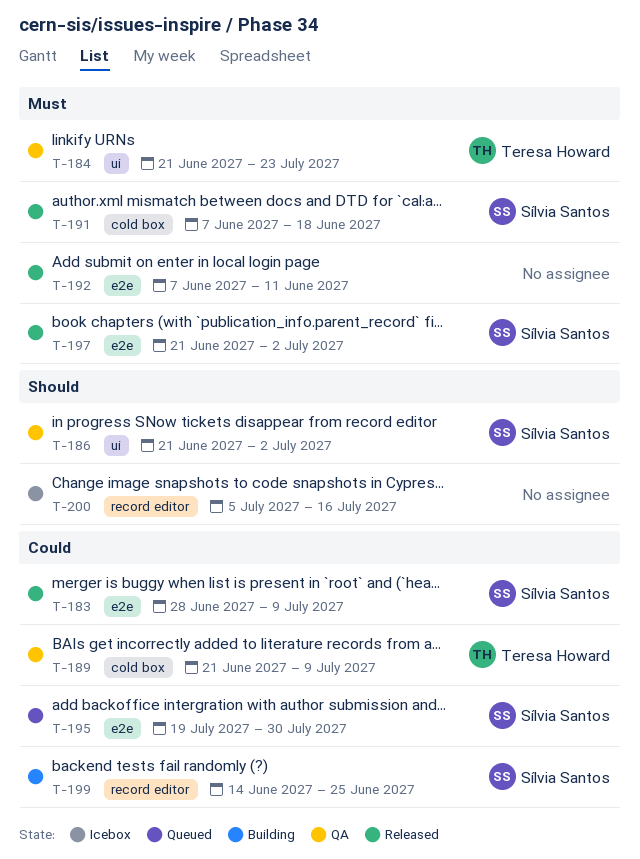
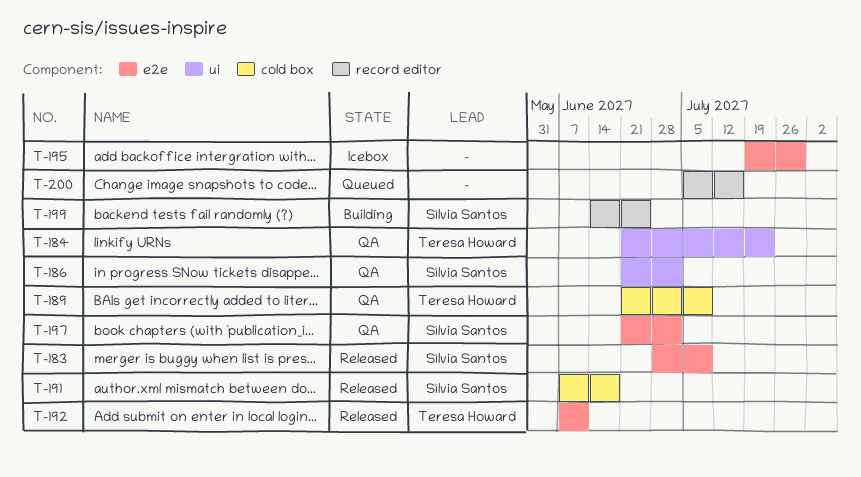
T-192, owner: none -> Teresa Howard
T-195, status: Queued -> Icebox
T-195, owner: Sílvia Santos -> none
T-197, status: Released -> QA
T-200, status: Icebox -> Queued

